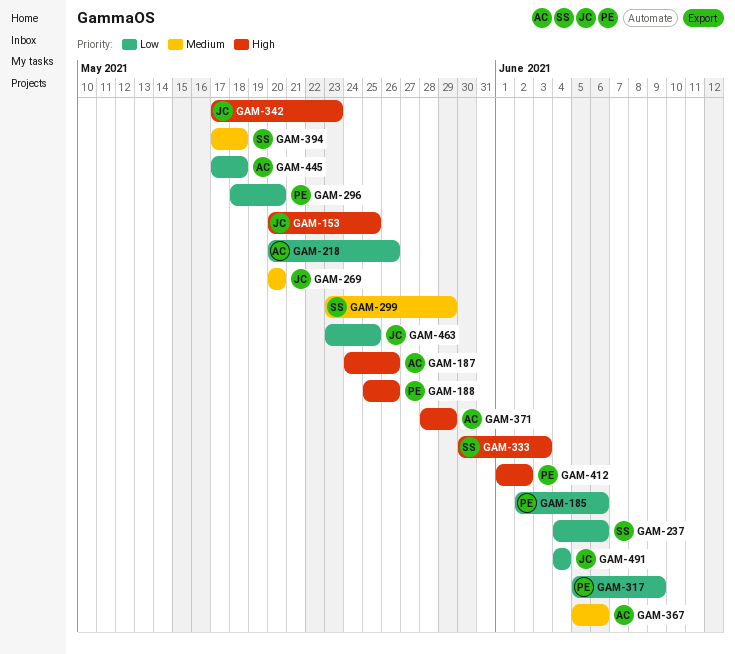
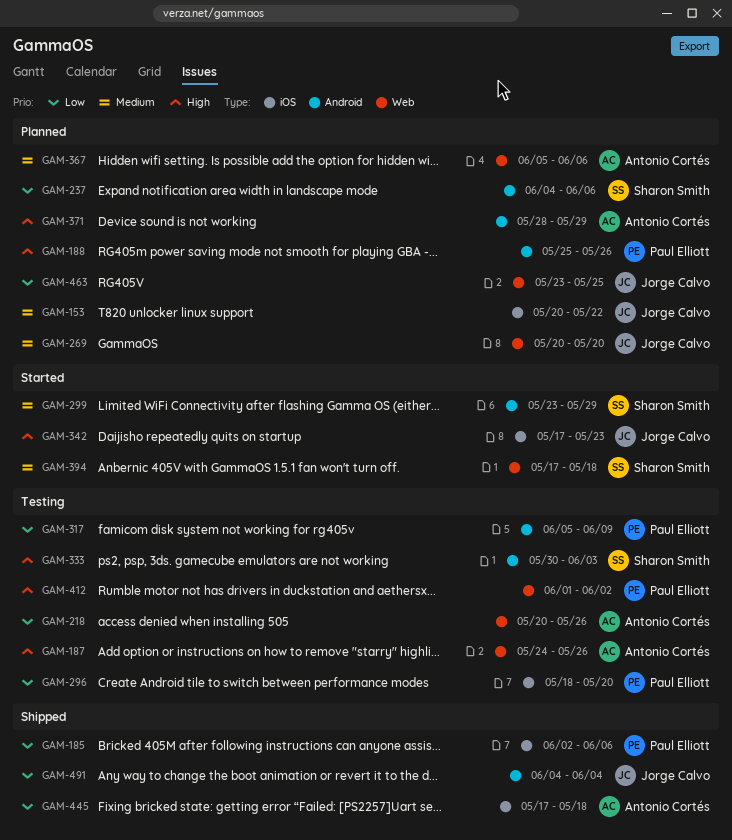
GAM-153, priority: High -> Medium
GAM-153, due: May 25 -> May 22

